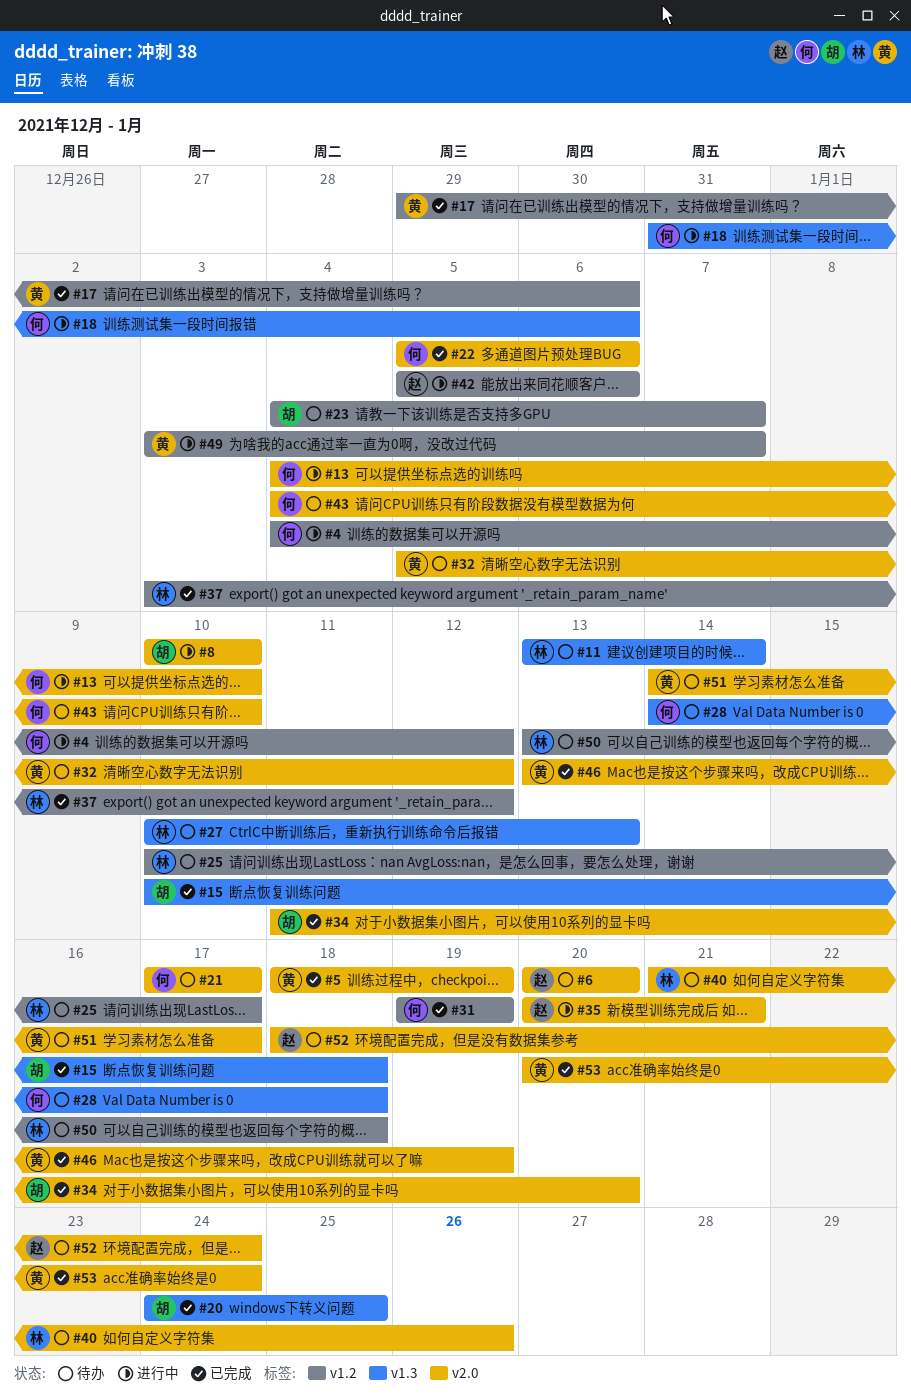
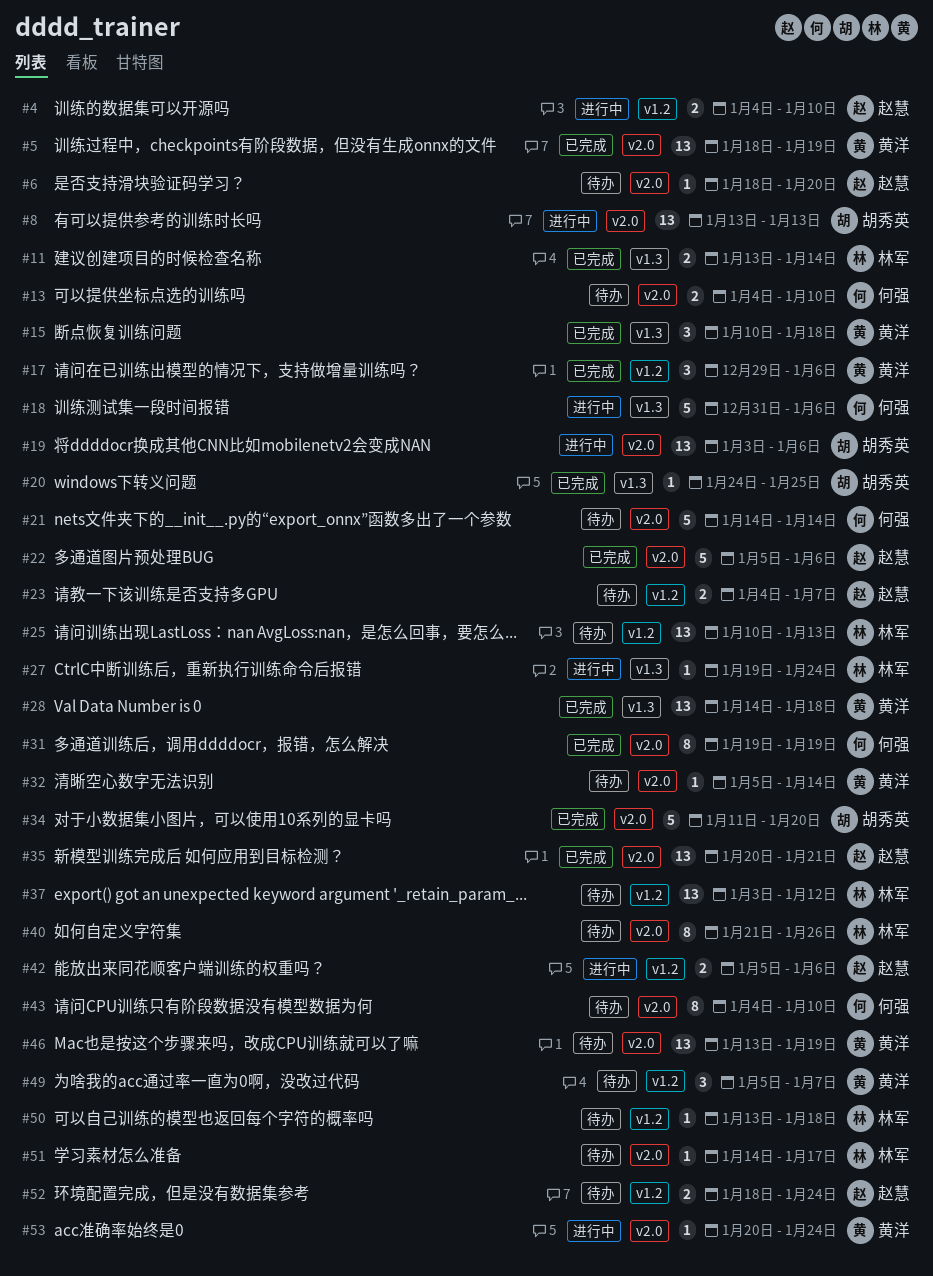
#4, owner: 何强 -> 赵慧
#4, due: Jan 12 -> Jan 10
#6, start: Jan 20 -> Jan 18
#8, start: Jan 10 -> Jan 13
#8, due: Jan 10 -> Jan 13
#11, status: 待办 -> 已完成
#13, status: 进行中 -> 待办
#15, owner: 胡秀英 -> 黄洋
#19: none -> present
#21, start: Jan 17 -> Jan 14
#21, due: Jan 17 -> Jan 14
#22, owner: 何强 -> 赵慧
#23, owner: 胡秀英 -> 赵慧
#25, due: Jan 17 -> Jan 13
#27, status: 待办 -> 进行中
#27, start: Jan 10 -> Jan 19
#27, due: Jan 13 -> Jan 24
#28, status: 待办 -> 已完成
#28, owner: 何强 -> 黄洋
#31, label: v1.2 -> v2.0
#32, due: Jan 12 -> Jan 14
#35, status: 进行中 -> 已完成
#37, status: 已完成 -> 待办
#46, status: 已完成 -> 待办
#49, status: 进行中 -> 待办
#49, start: Jan 3 -> Jan 5
#51, owner: 黄洋 -> 林军
#52, label: v2.0 -> v1.2
#53, status: 已完成 -> 进行中

